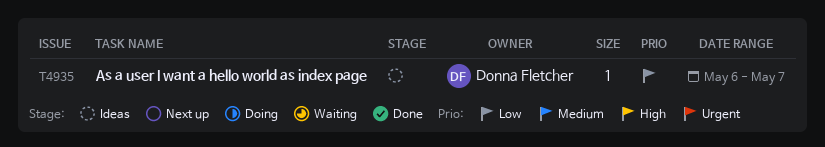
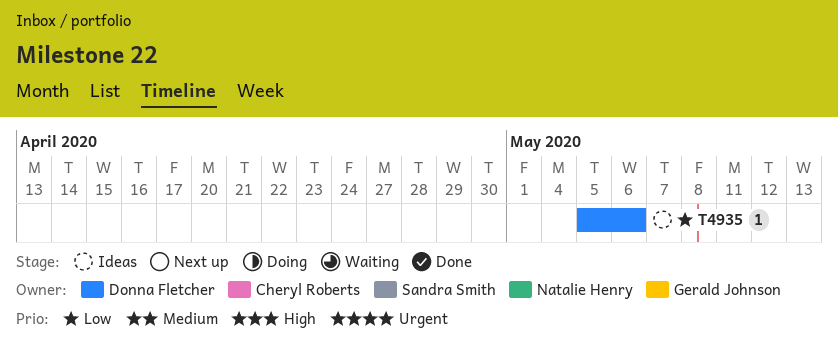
T4935, start: May 6 -> May 5
T4935, due: May 7 -> May 6

